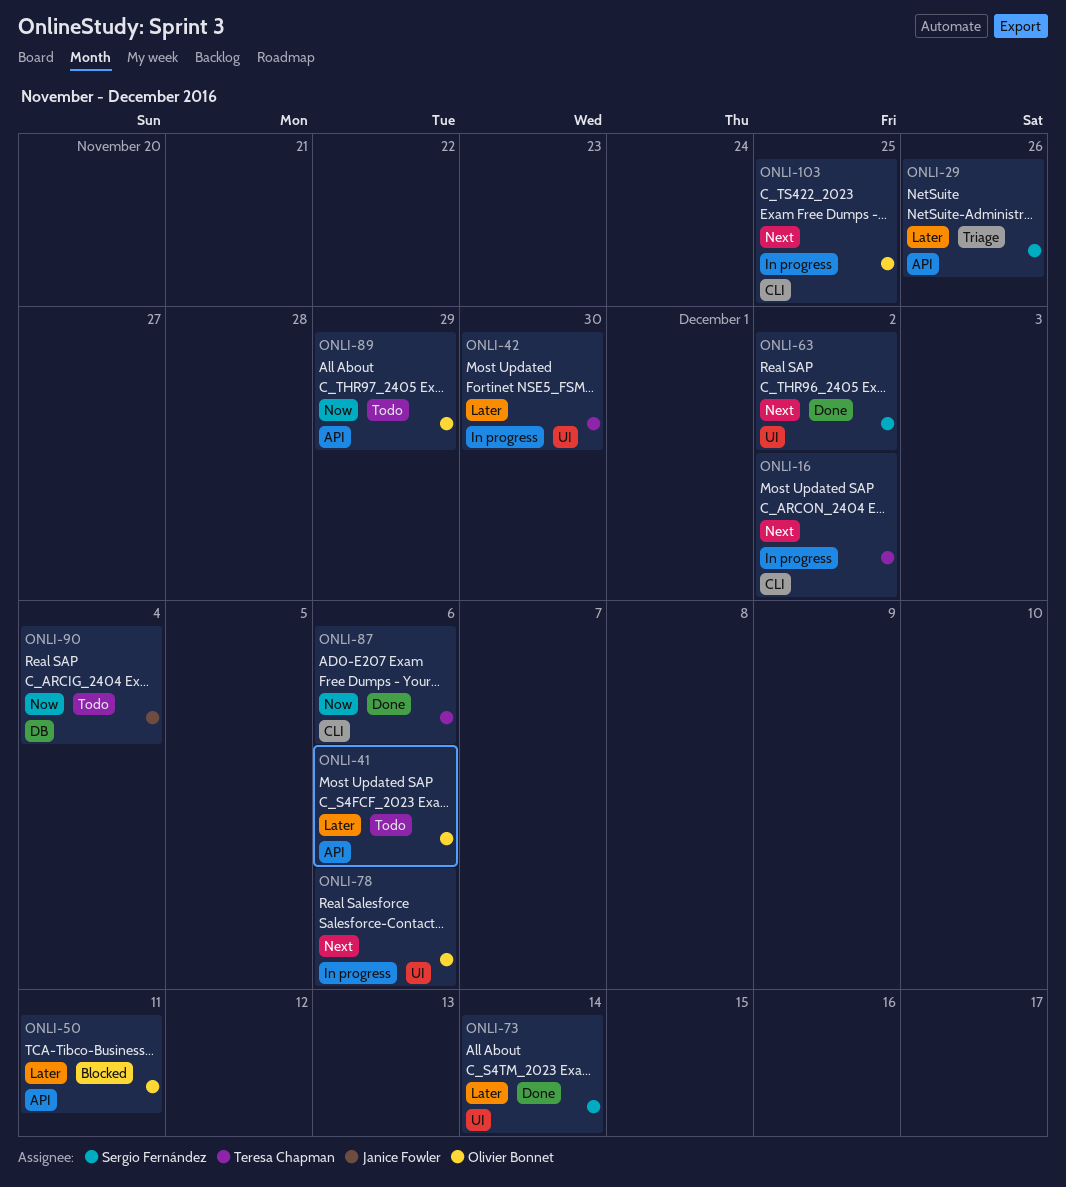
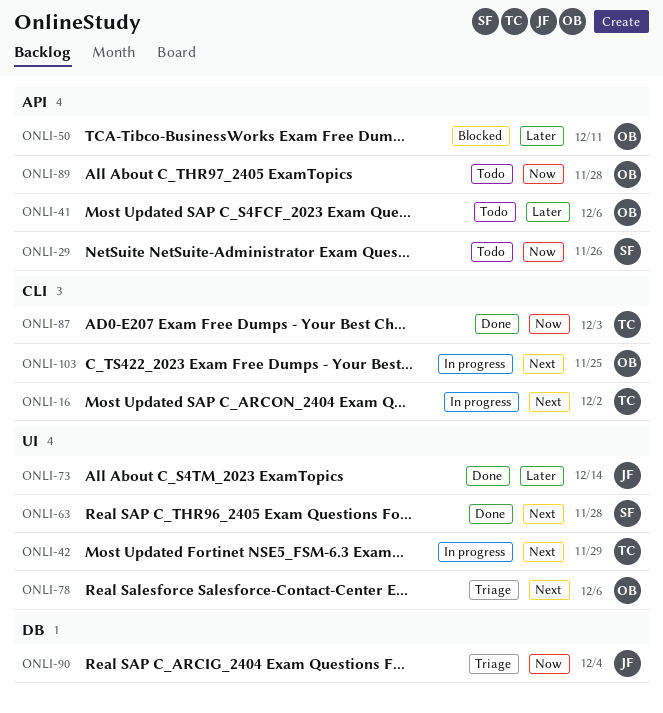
ONLI-29, status: Triage -> Todo
ONLI-29, priority: Later -> Now
ONLI-42, priority: Later -> Next
ONLI-42, due: Nov 30 -> Nov 29
ONLI-63, due: Dec 2 -> Nov 28
ONLI-73, owner: Sergio Fernández -> Janice Fowler
ONLI-78, status: In progress -> Triage
ONLI-87, due: Dec 6 -> Dec 3
ONLI-89, due: Nov 29 -> Nov 28
ONLI-90, status: Todo -> Triage

